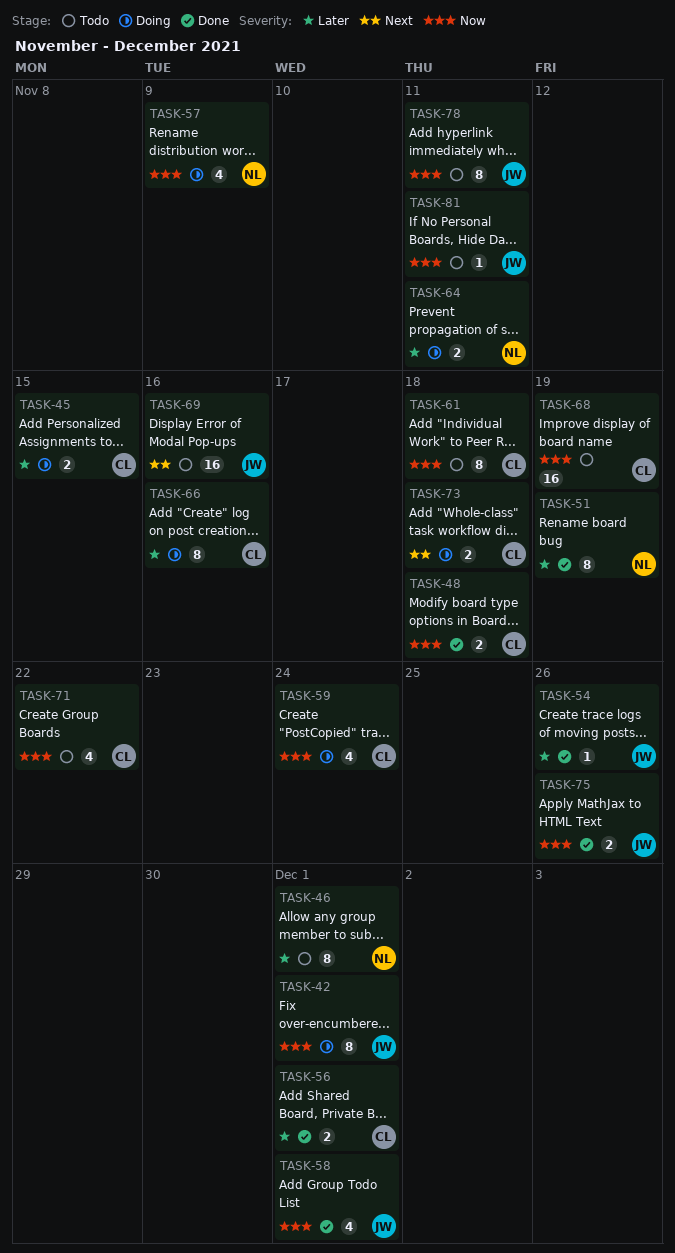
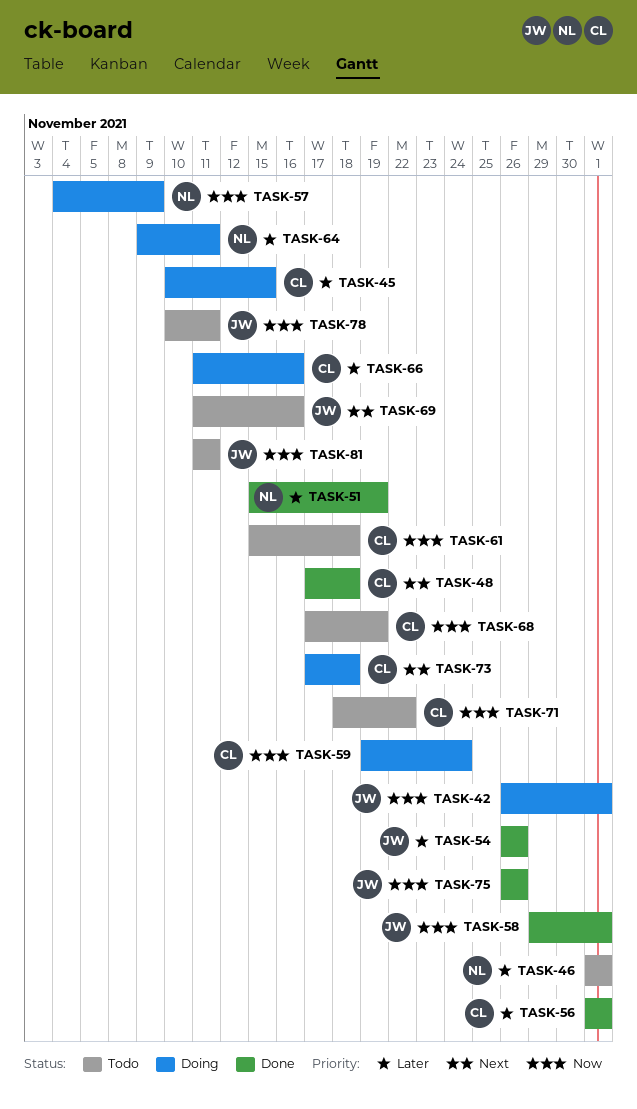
TASK-48, priority: Now -> Next

